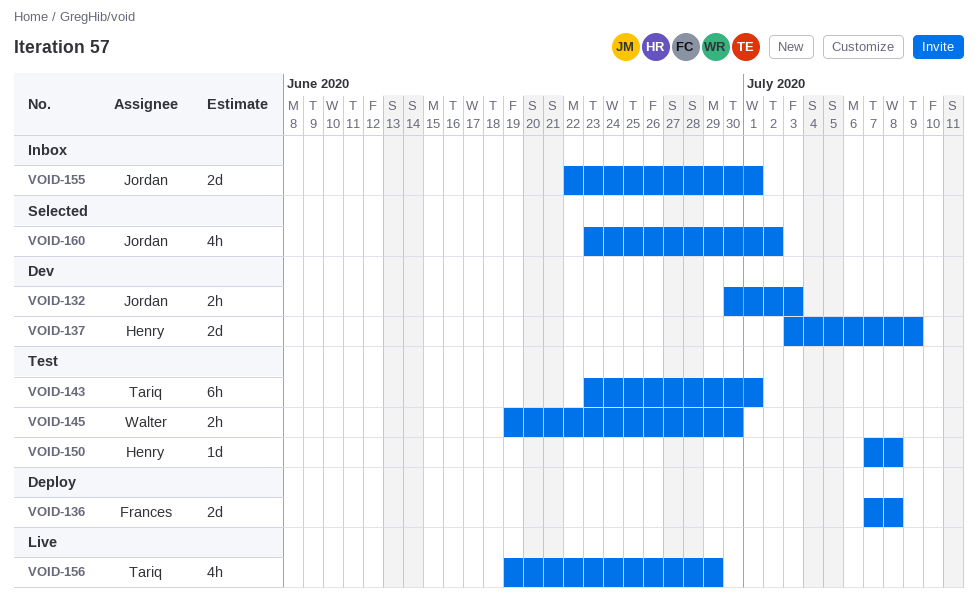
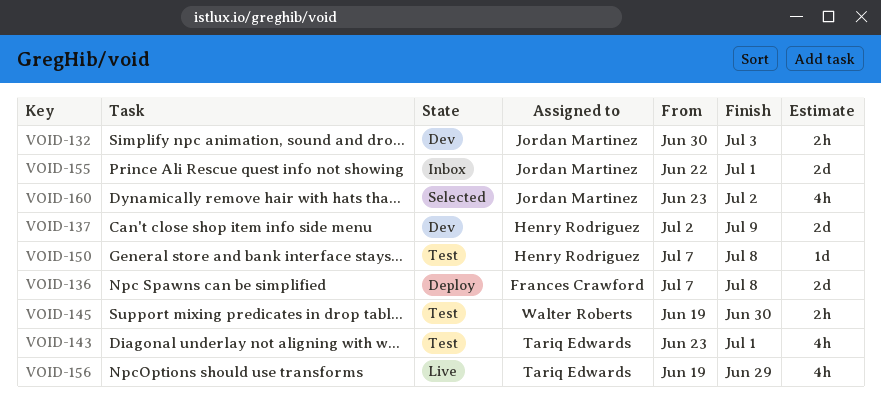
VOID-137, start: Jul 3 -> Jul 2
VOID-143, estimate: 6h -> 4h

